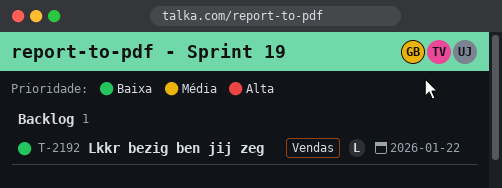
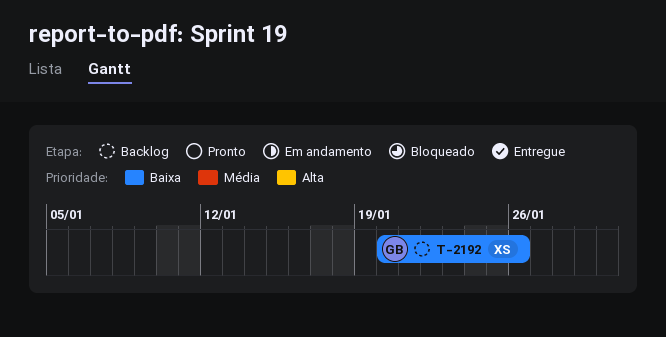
T-2192, estimate: L -> XS
T-2192, due: Jan 22 -> Jan 26

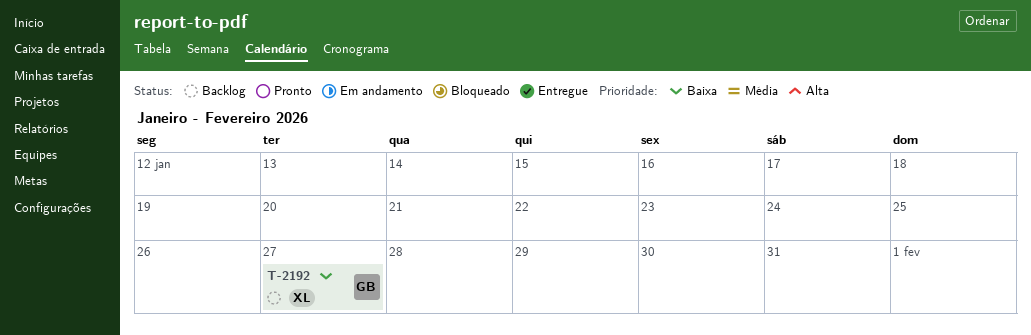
T-2192, estimate: XS -> XL
T-2192, due: Jan 26 -> Jan 27

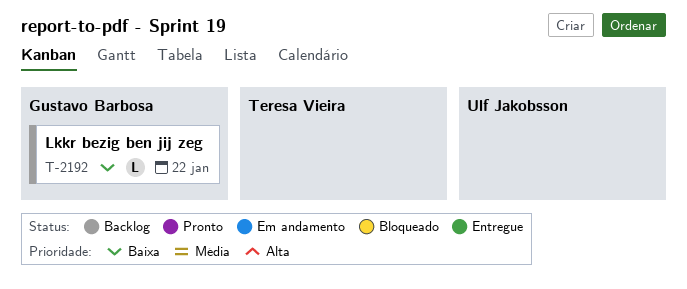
T-2192, estimate: XL -> L
T-2192, due: Jan 27 -> Jan 22

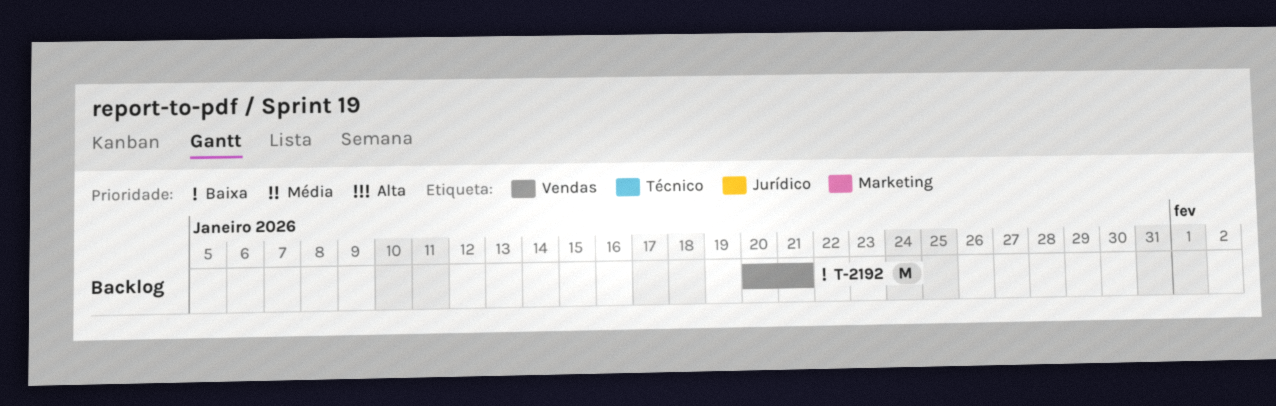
T-2192, estimate: L -> M
T-2192, due: Jan 22 -> Jan 21

